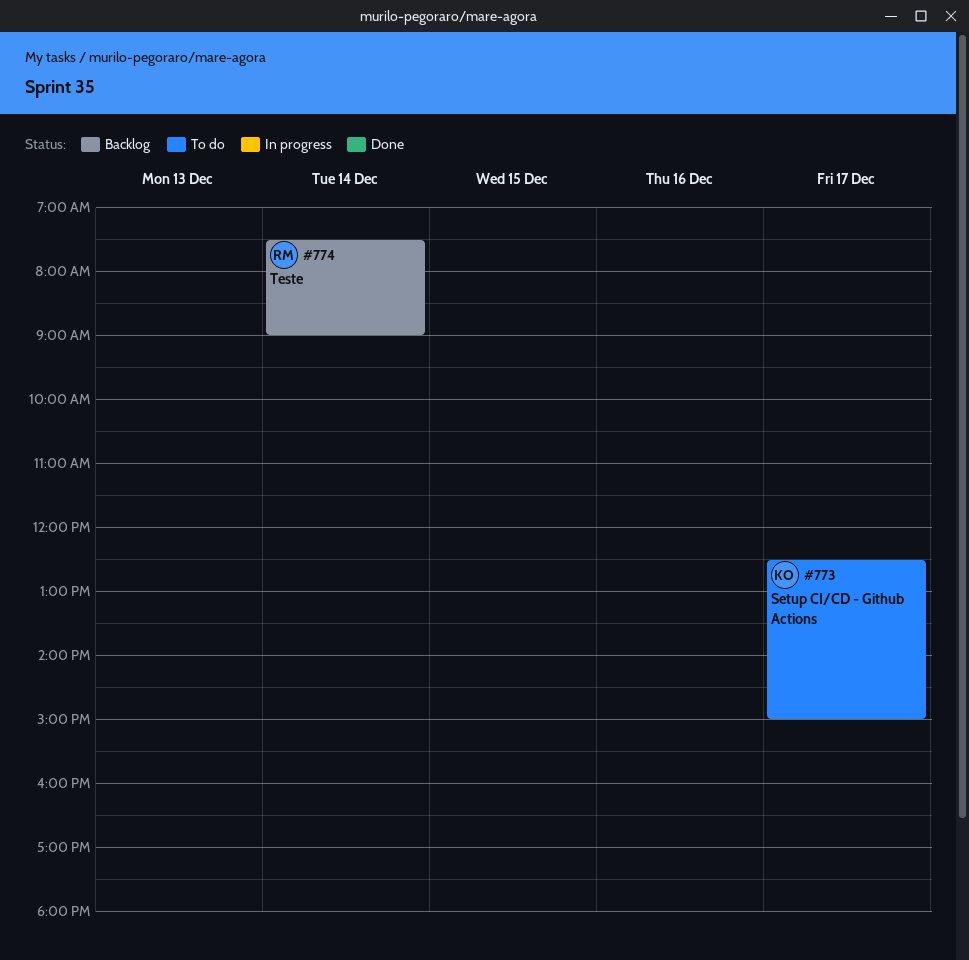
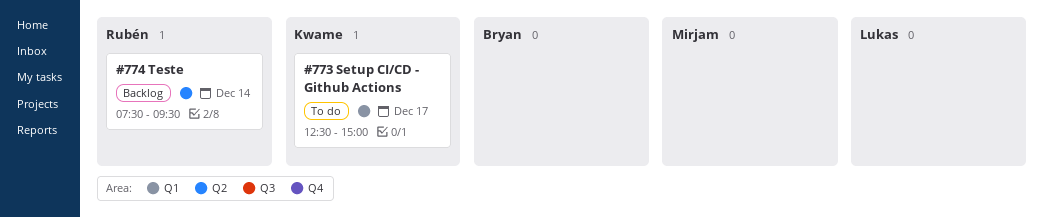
#774, ends: 09:00 -> 09:30

